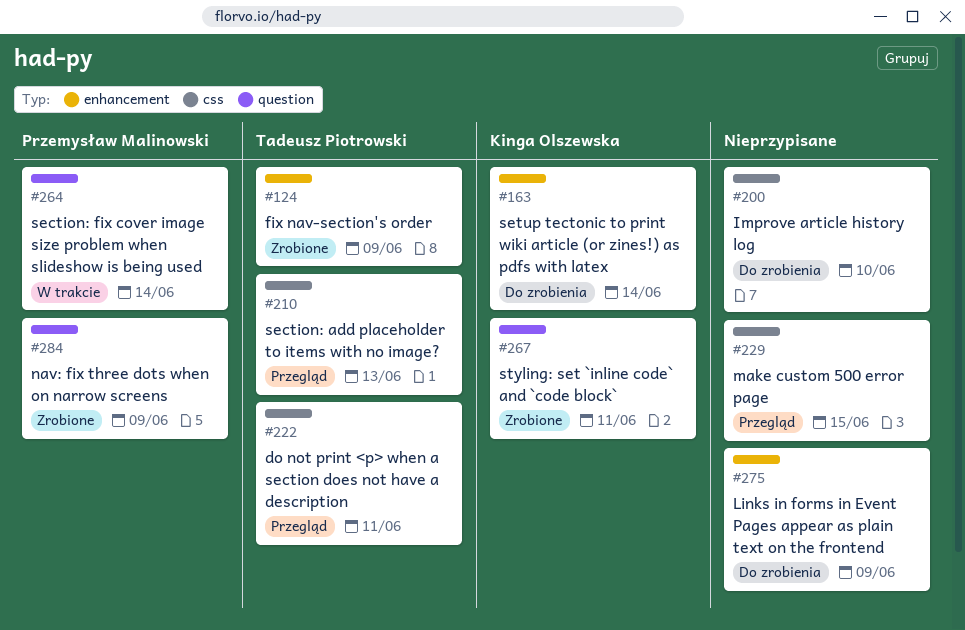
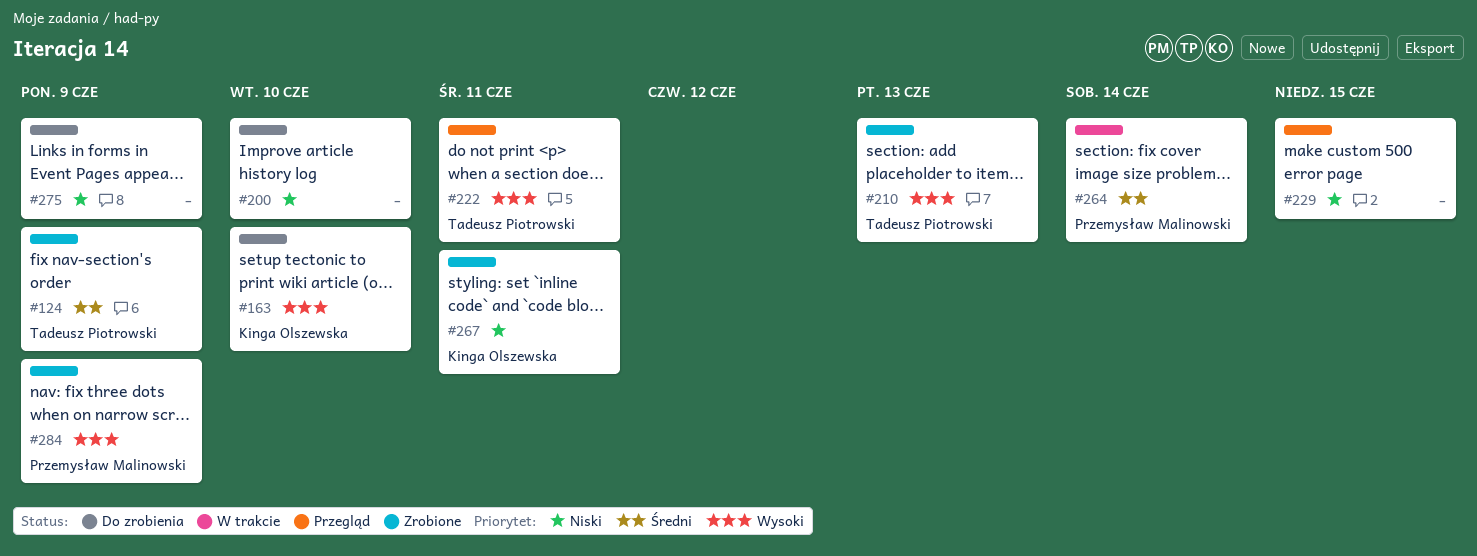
#163, due: Jun 14 -> Jun 10
#210, status: Przegląd -> Zrobione

